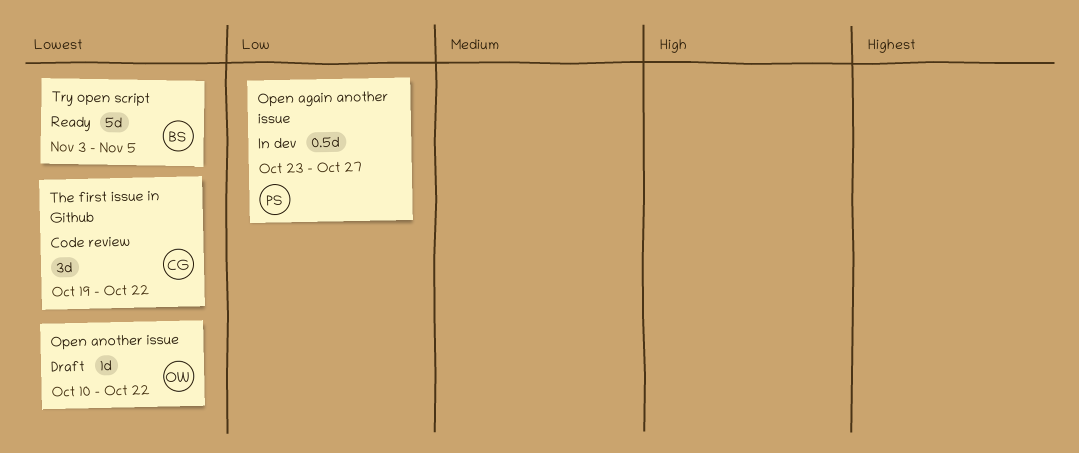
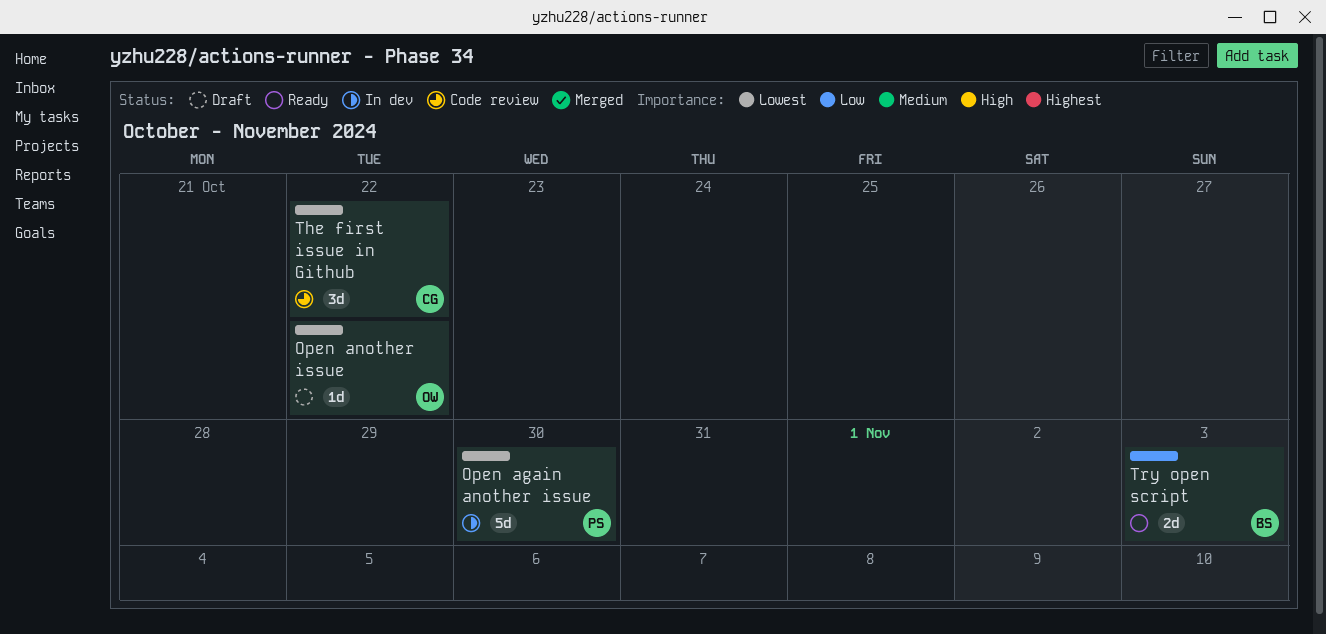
Open again another issue, priority: Low -> Lowest
Open again another issue, estimate: 0.5d -> 5d
Open again another issue, due: Oct 27 -> Oct 30
Try open script, priority: Lowest -> Low
Try open script, estimate: 5d -> 2d
Try open script, due: Nov 5 -> Nov 3

